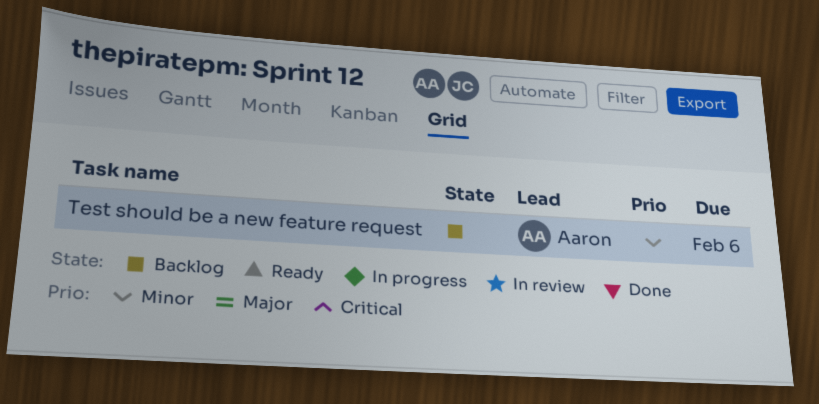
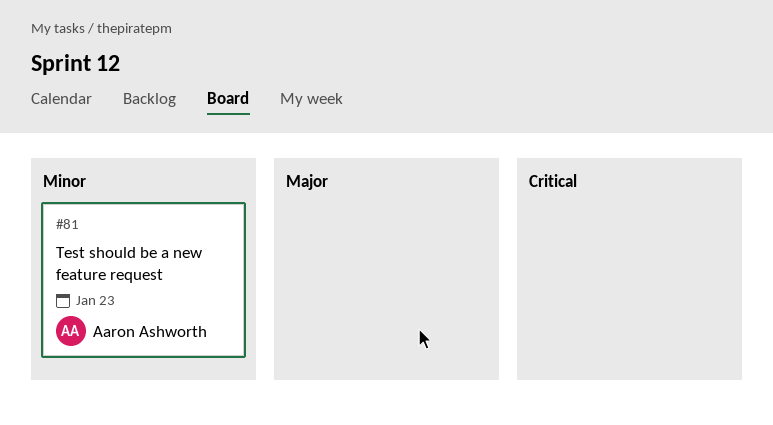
Test should be a new feature request, due: Feb 6 -> Jan 23

